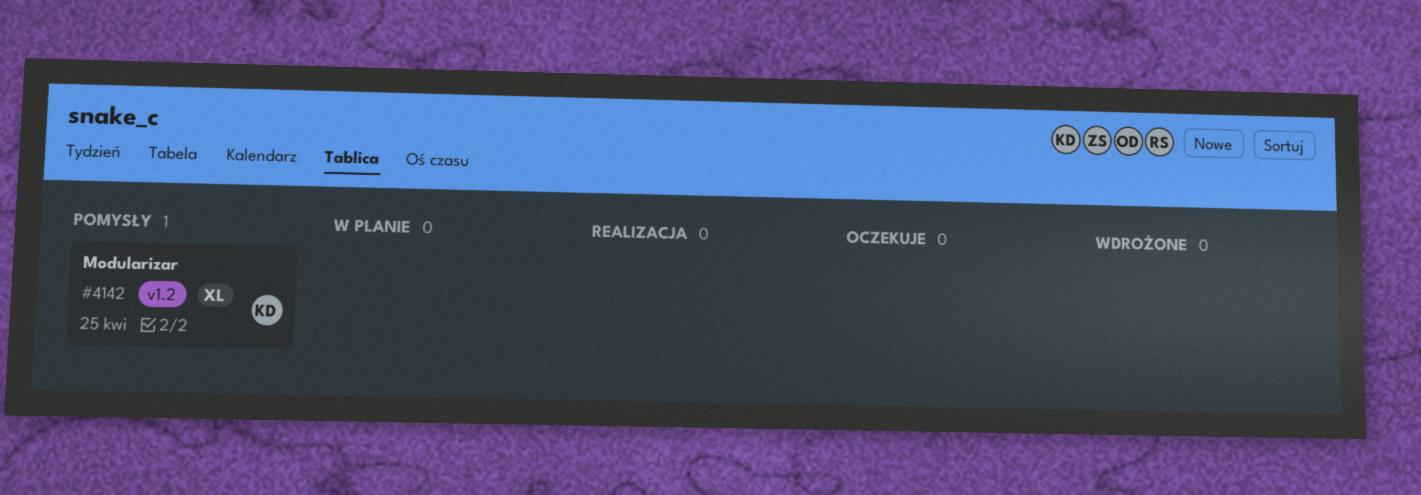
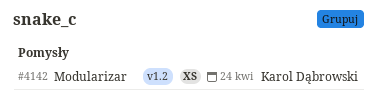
#4142, estimate: XL -> XS
#4142, due: Apr 25 -> Apr 24

